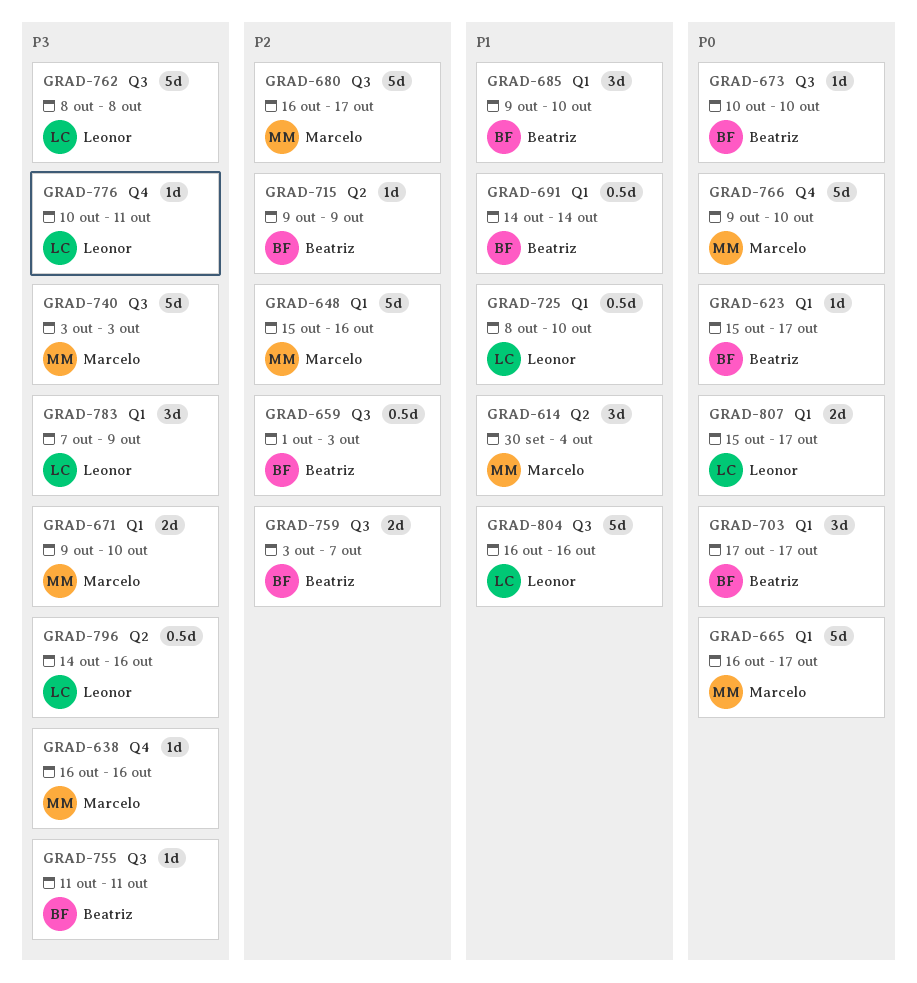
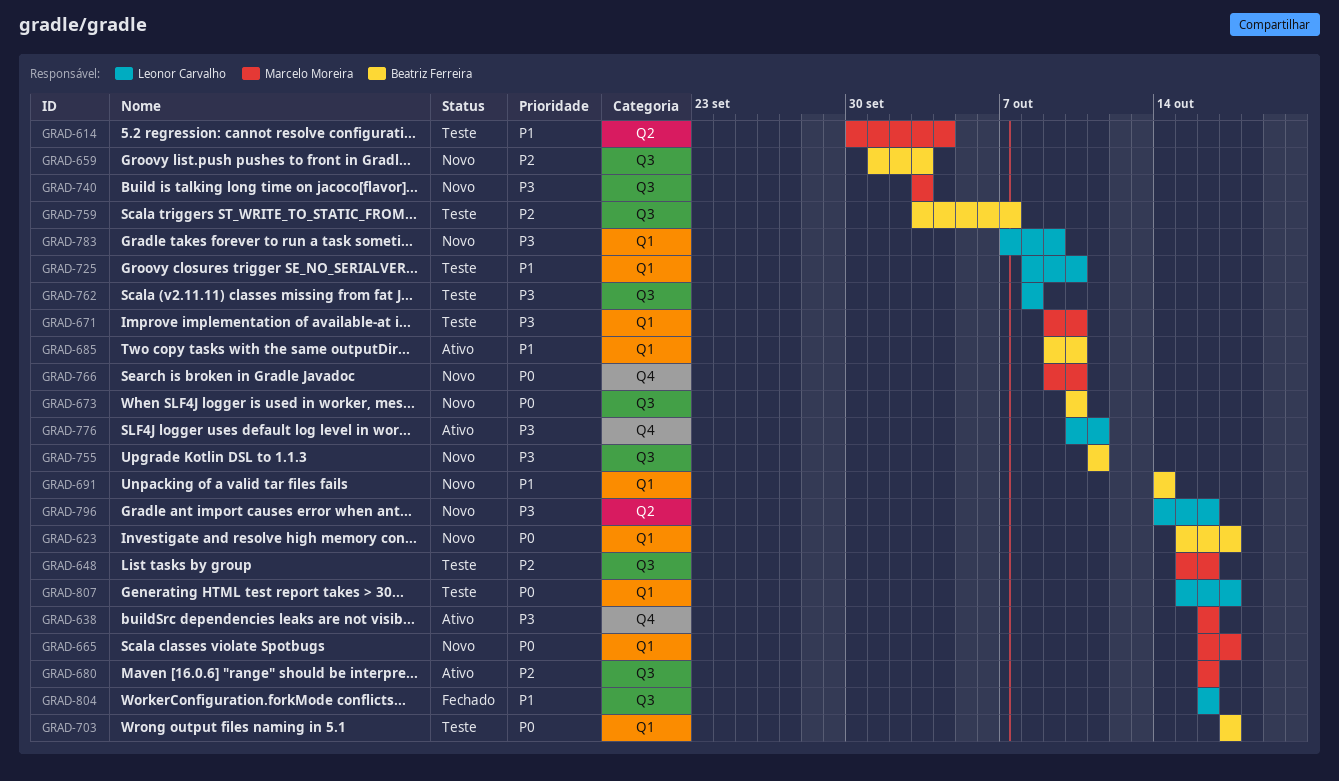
GRAD-648, label: Q1 -> Q3
GRAD-680, due: Oct 17 -> Oct 16
GRAD-715: present -> none

